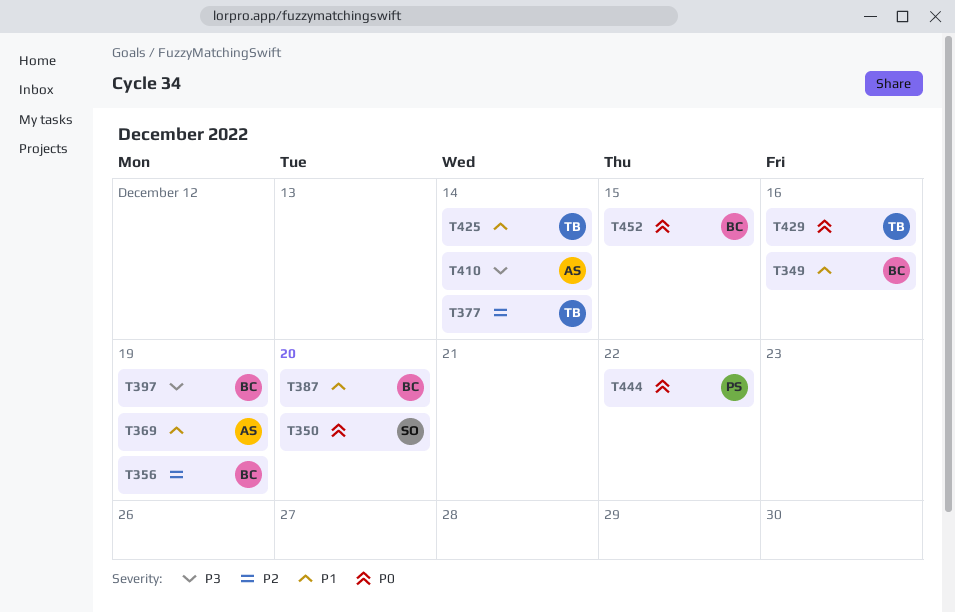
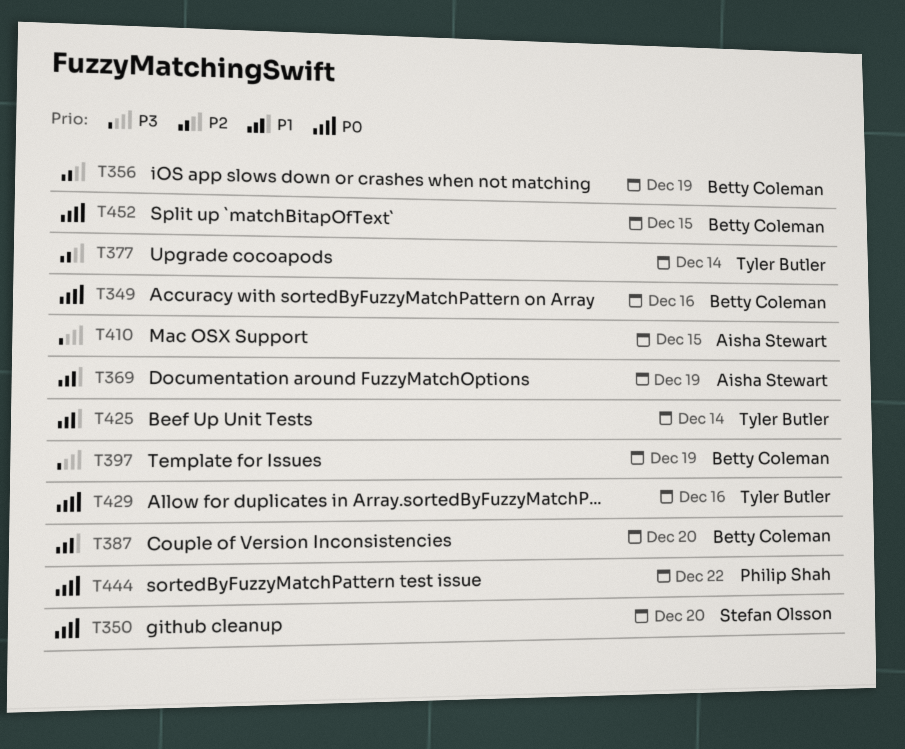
T349, priority: P1 -> P0
T410, due: Dec 14 -> Dec 15

